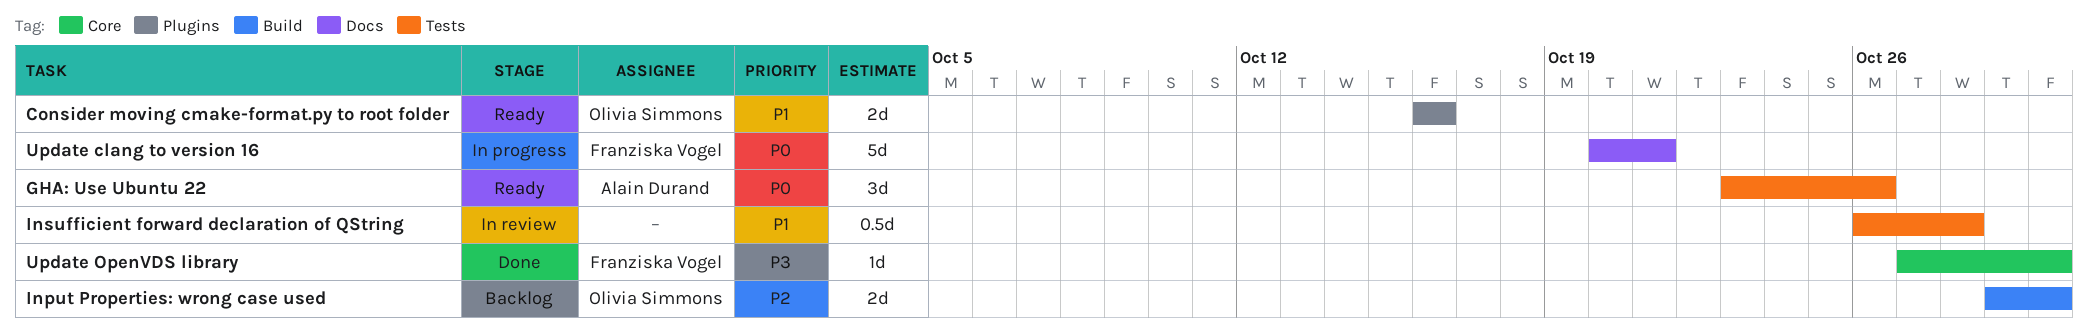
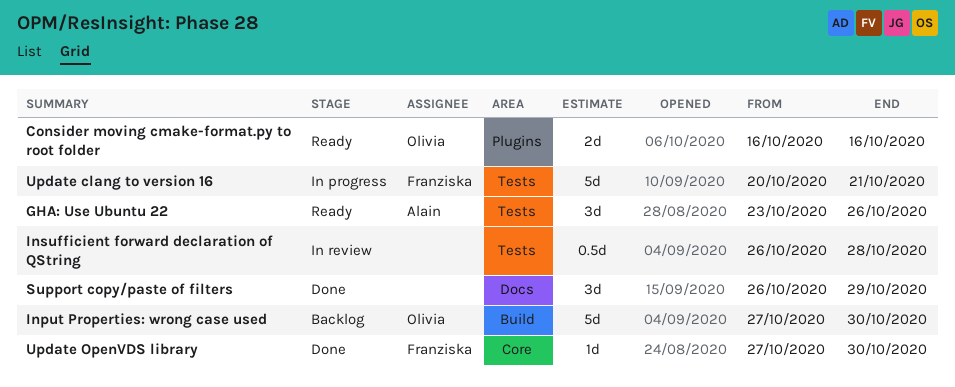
Input Properties: wrong case used, estimate: 2d -> 5d
Input Properties: wrong case used, start: Oct 29 -> Oct 27
Support copy/paste of filters: none -> present
Update clang to version 16, label: Docs -> Tests

